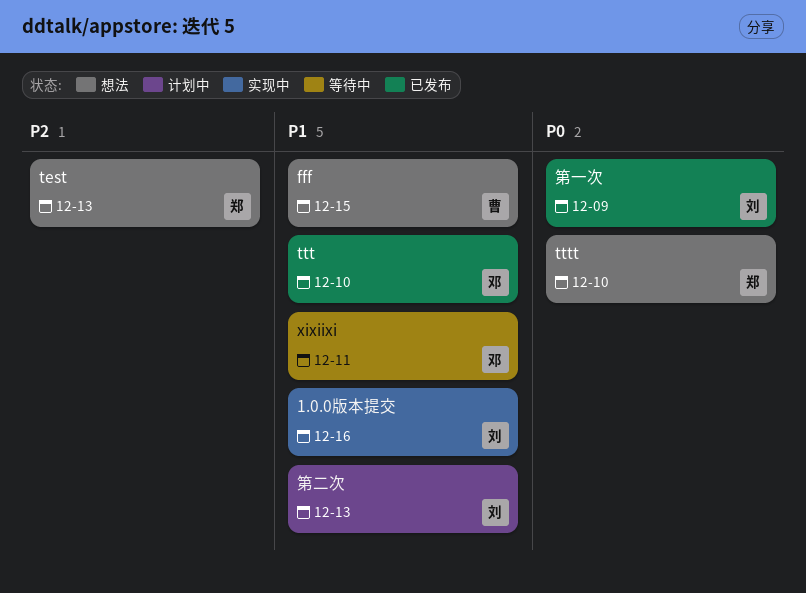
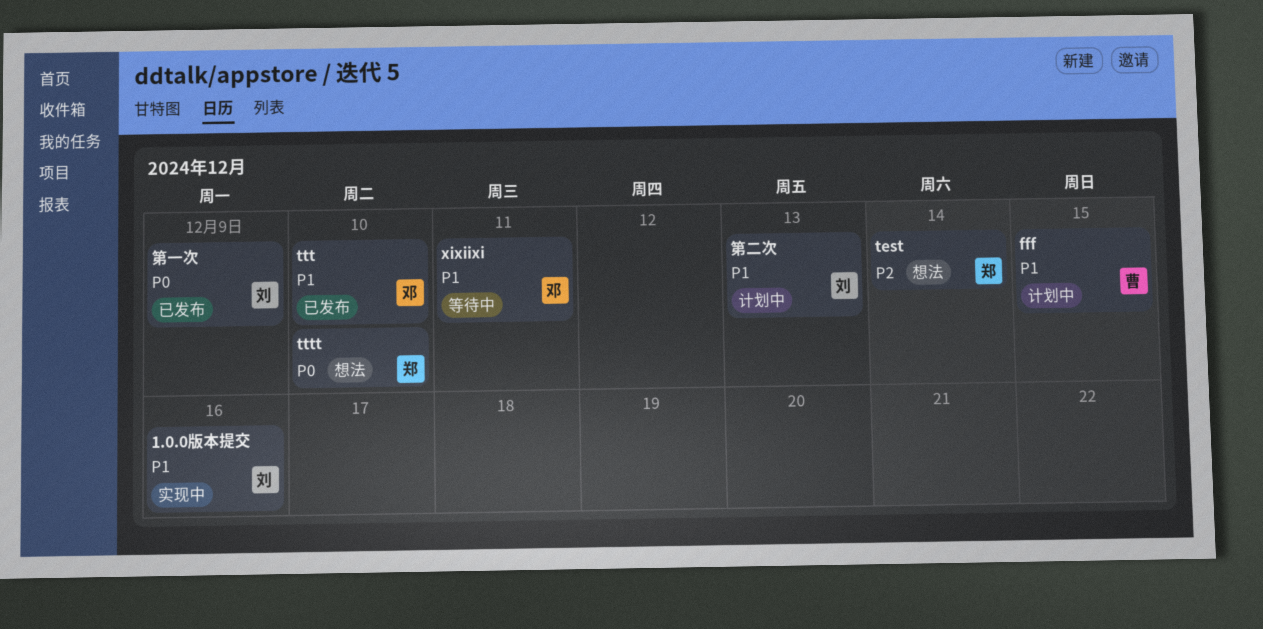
fff, status: 想法 -> 计划中
test, due: Dec 13 -> Dec 14

